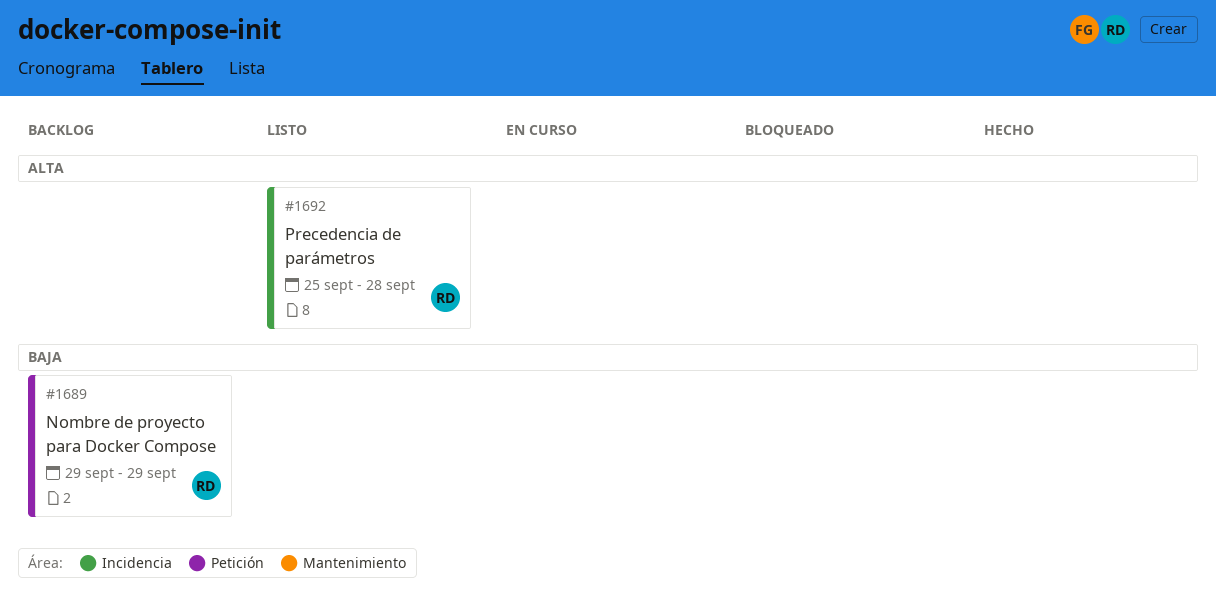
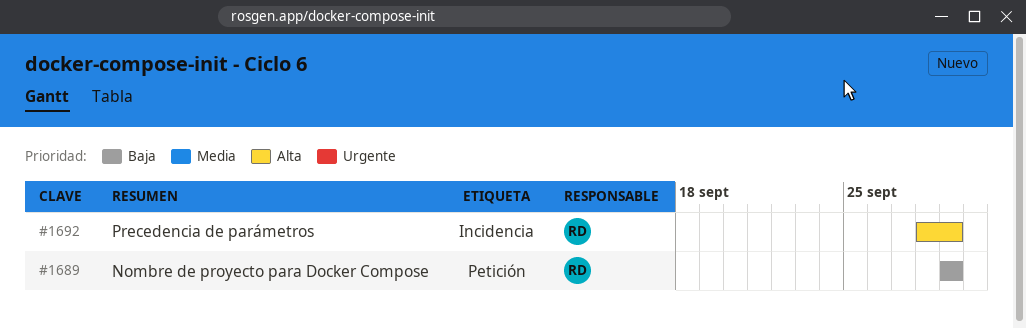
#1692, start: Sep 25 -> Sep 28
#1692, due: Sep 28 -> Sep 29

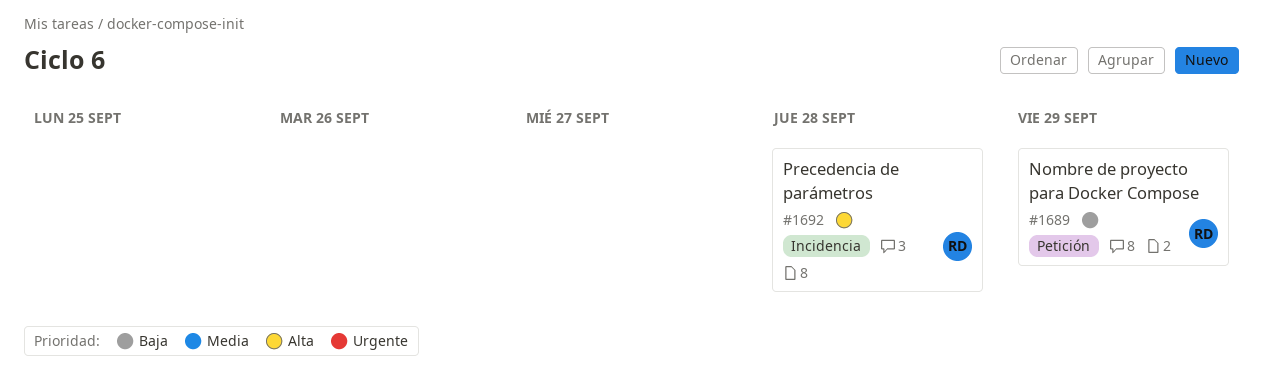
#1692, due: Sep 29 -> Sep 28

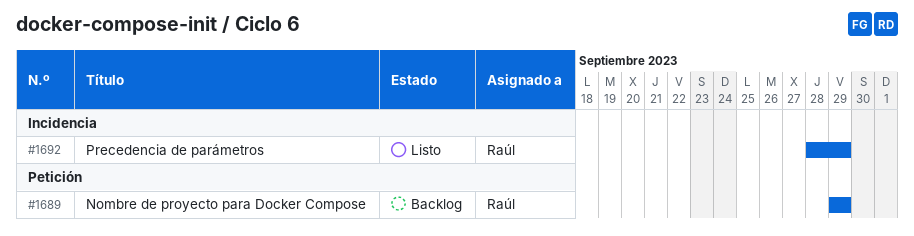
#1692, due: Sep 28 -> Sep 29

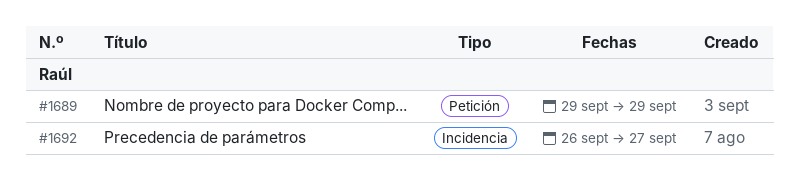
#1692, start: Sep 28 -> Sep 26
#1692, due: Sep 29 -> Sep 27

